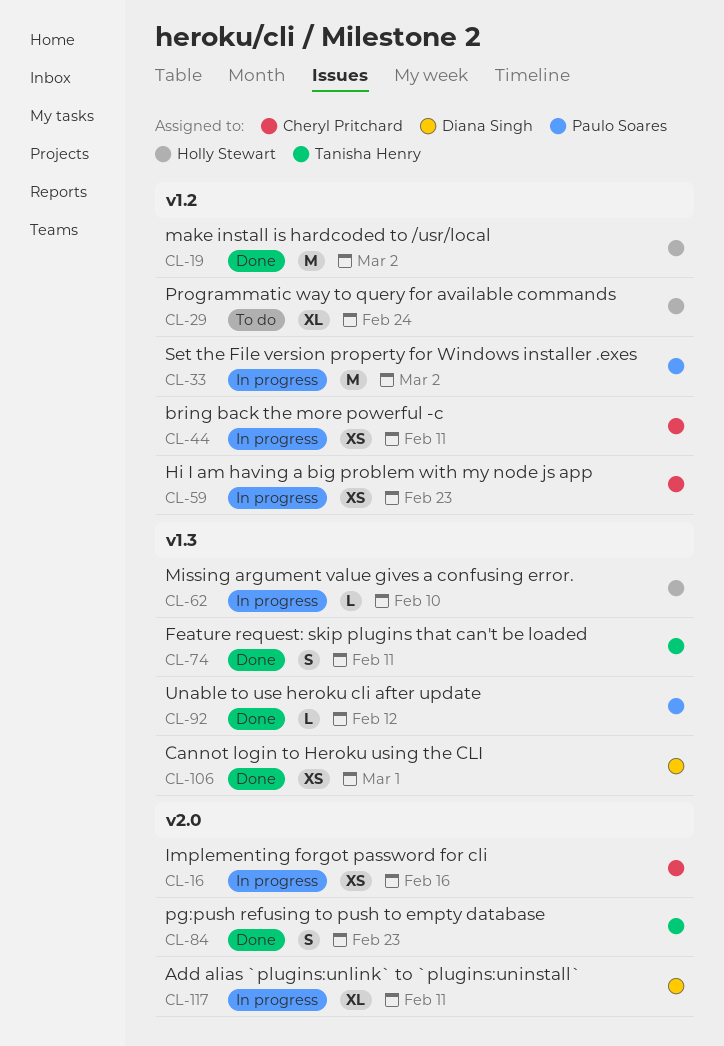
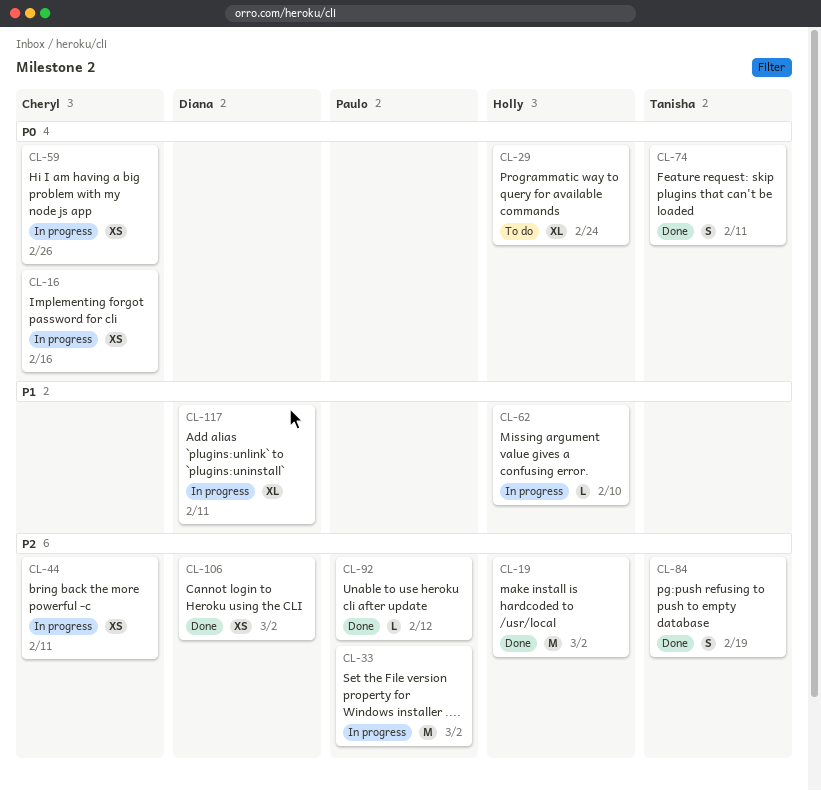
CL-59, due: Feb 23 -> Feb 26
CL-84, due: Feb 23 -> Feb 19
CL-106, due: Mar 1 -> Mar 2

